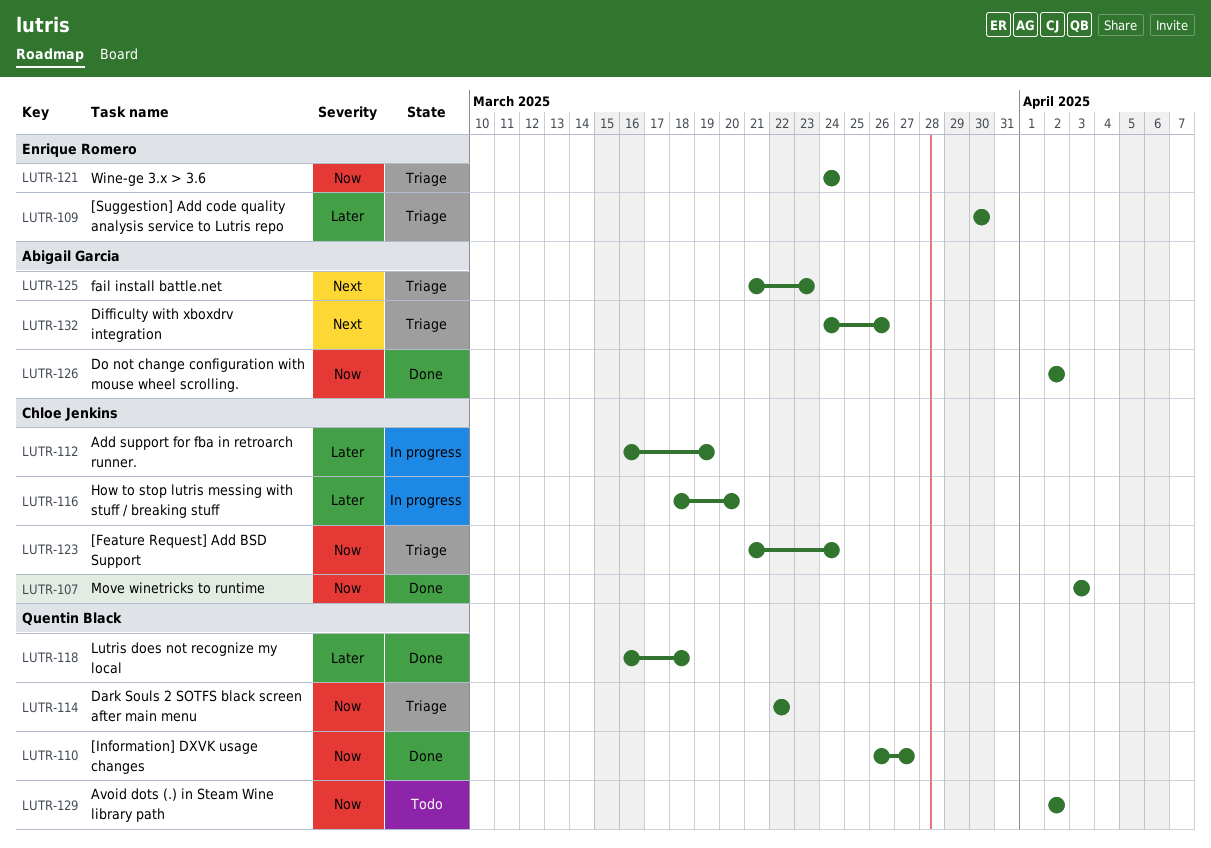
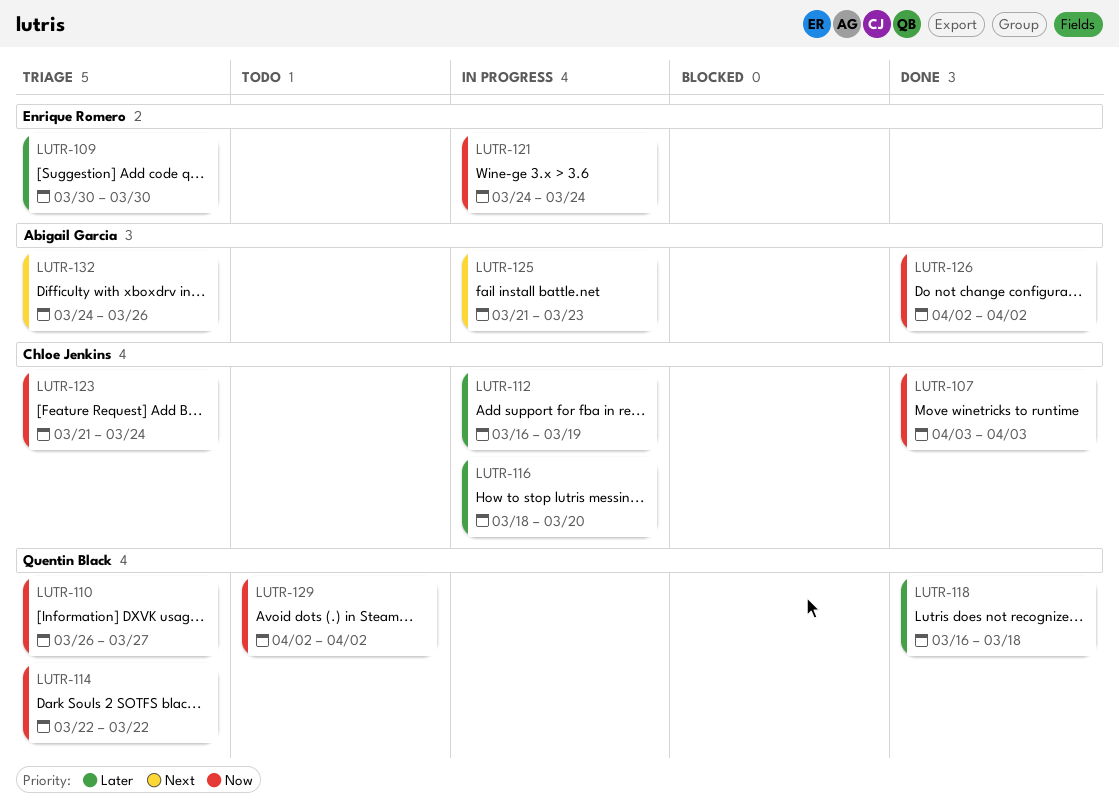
LUTR-110, status: Done -> Triage
LUTR-121, status: Triage -> In progress
LUTR-125, status: Triage -> In progress

